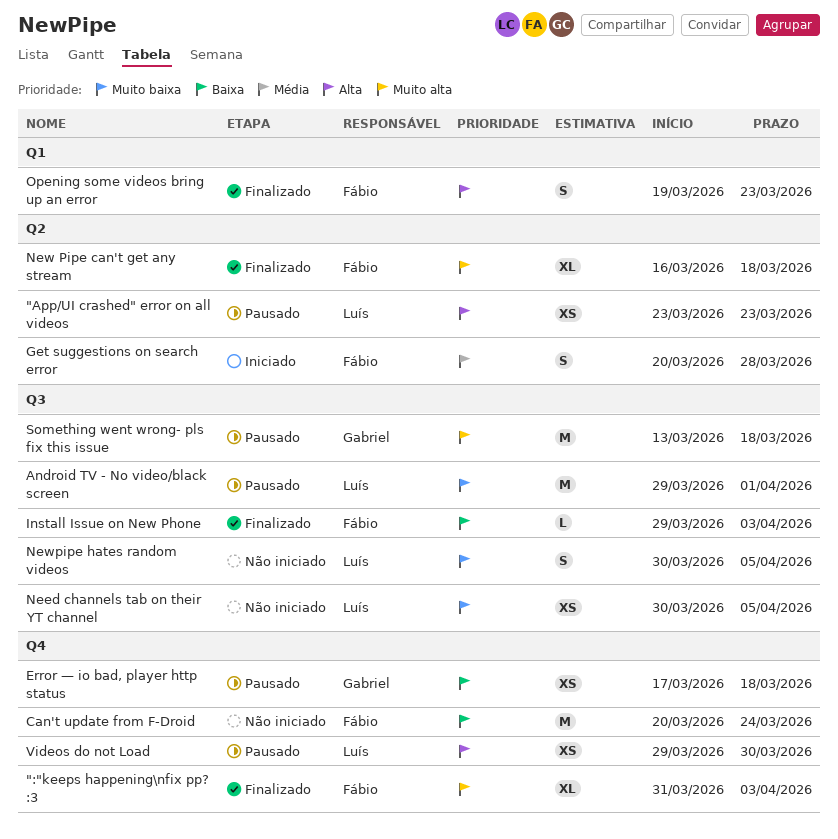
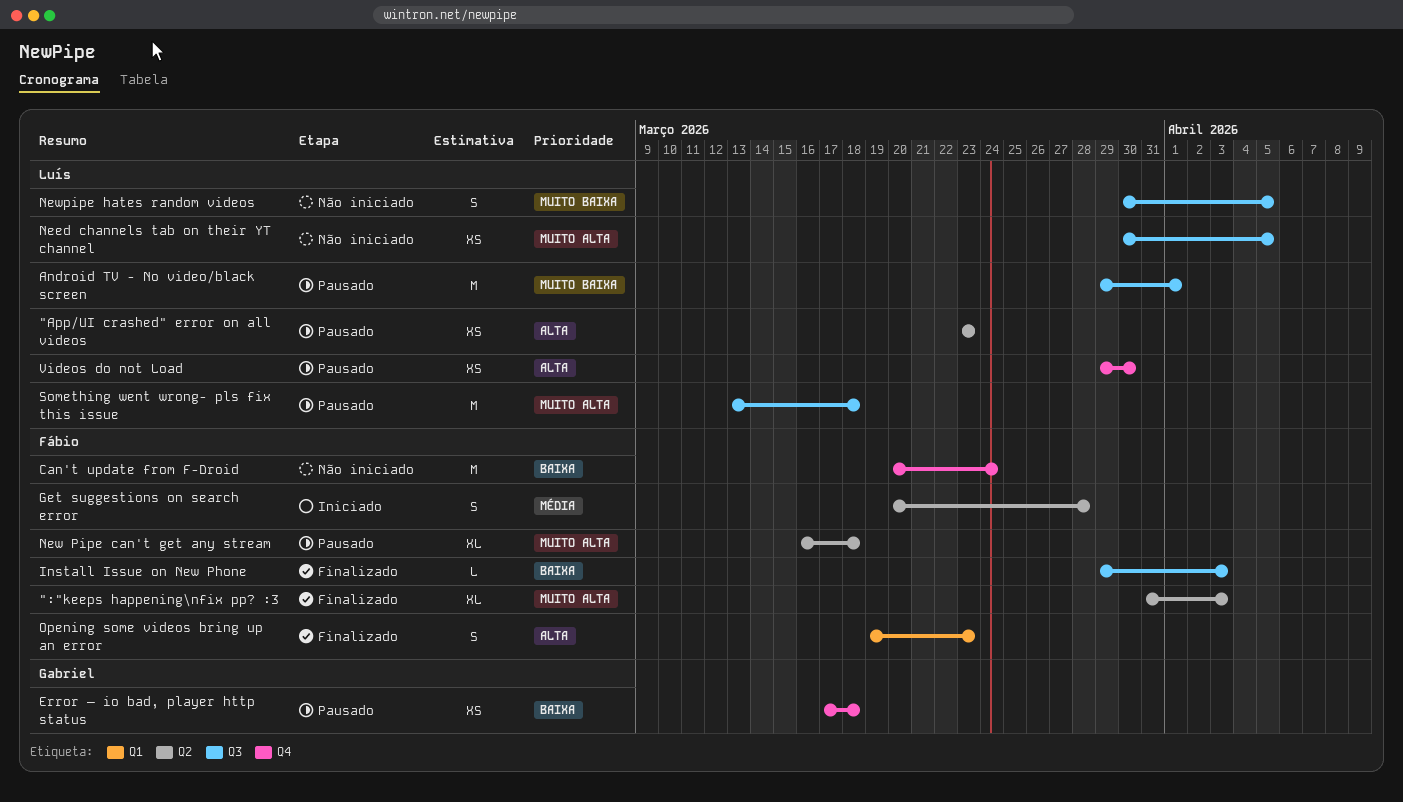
":"keeps happening\nfix pp? :3, label: Q4 -> Q2
Need channels tab on their YT channel, priority: Muito baixa -> Muito alta
New Pipe can't get any stream, status: Finalizado -> Pausado
Something went wrong- pls fix this issue, owner: Gabriel -> Luís

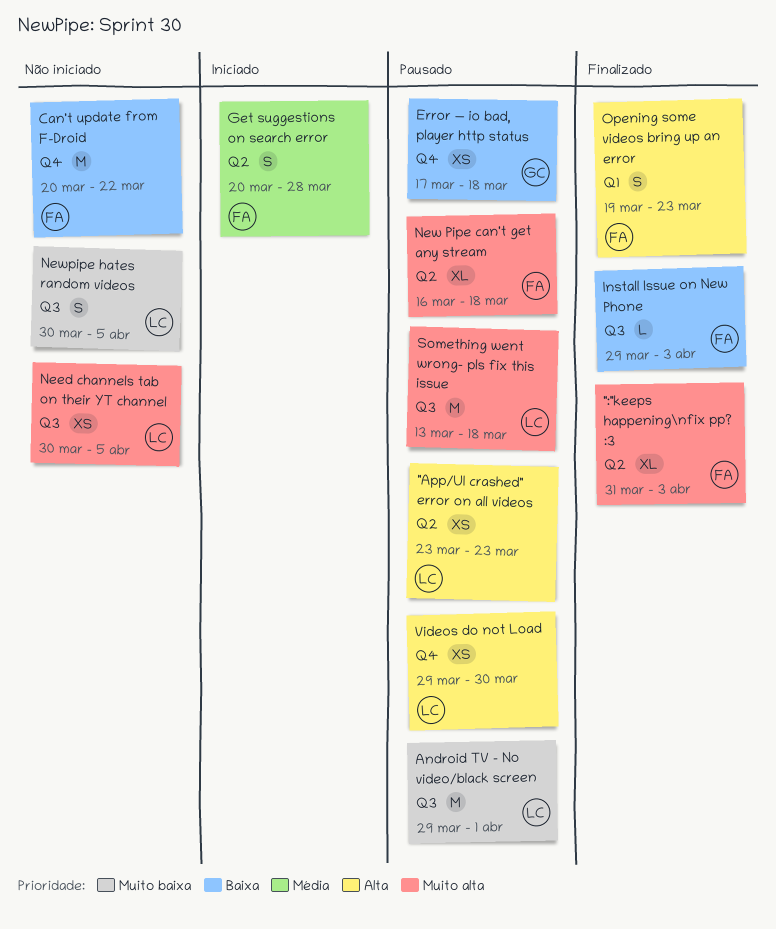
Can't update from F-Droid, due: Mar 24 -> Mar 22

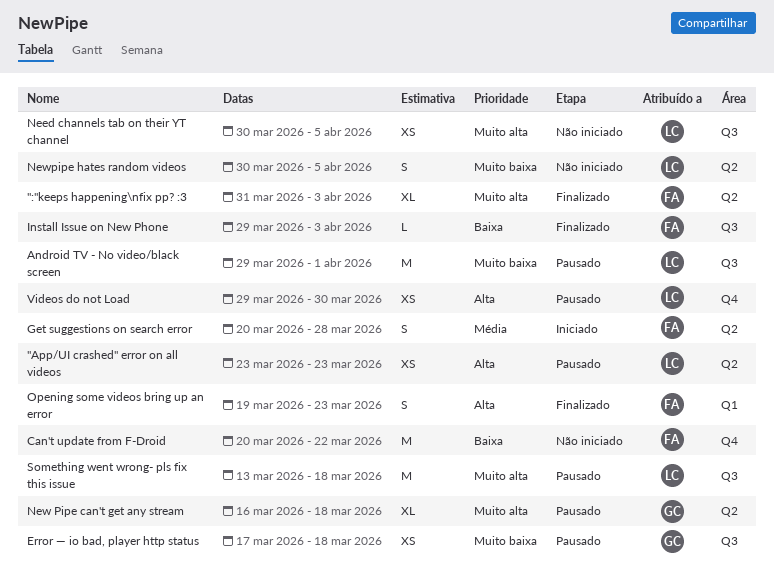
Error — io bad, player http status, priority: Baixa -> Muito baixa
Error — io bad, player http status, label: Q4 -> Q3
New Pipe can't get any stream, owner: FA -> GC
Newpipe hates random videos, label: Q3 -> Q2

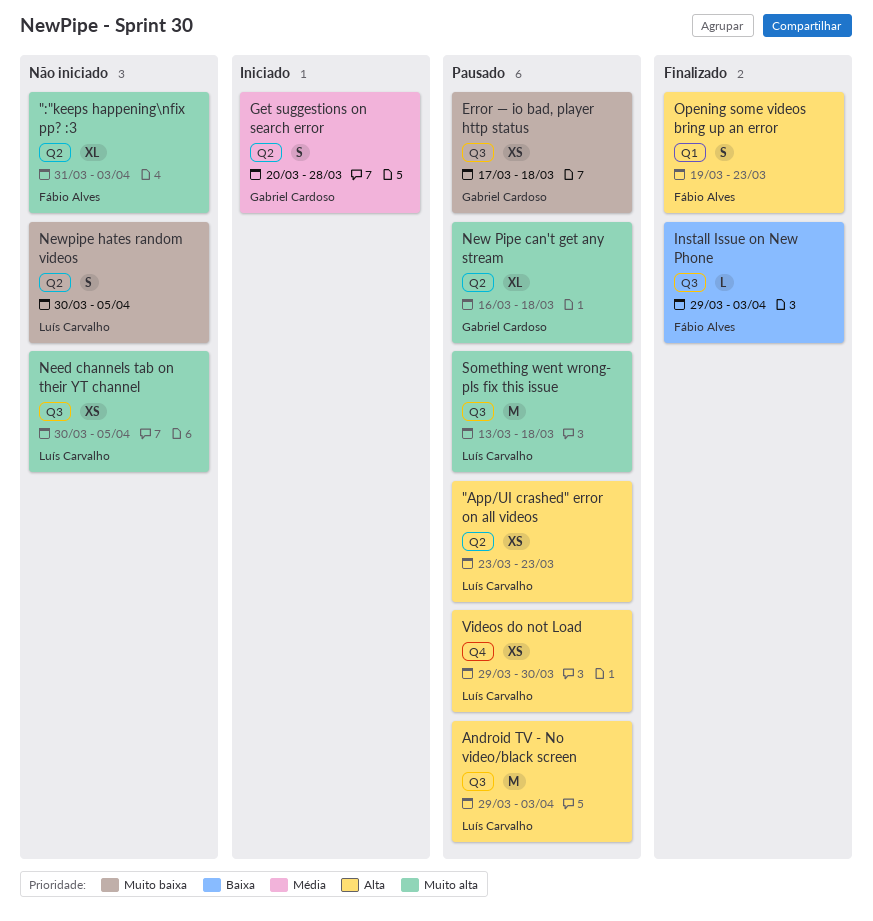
":"keeps happening\nfix pp? :3, status: Finalizado -> Não iniciado
Android TV - No video/black screen, priority: Muito baixa -> Alta
Android TV - No video/black screen, due: Apr 1 -> Apr 3
Can't update from F-Droid: present -> none
Get suggestions on search error, owner: Fábio Alves -> Gabriel Cardoso

